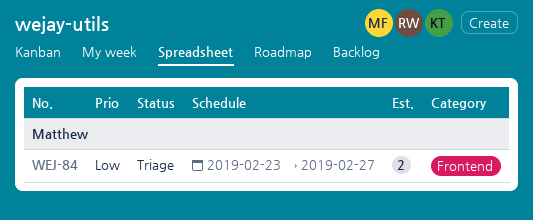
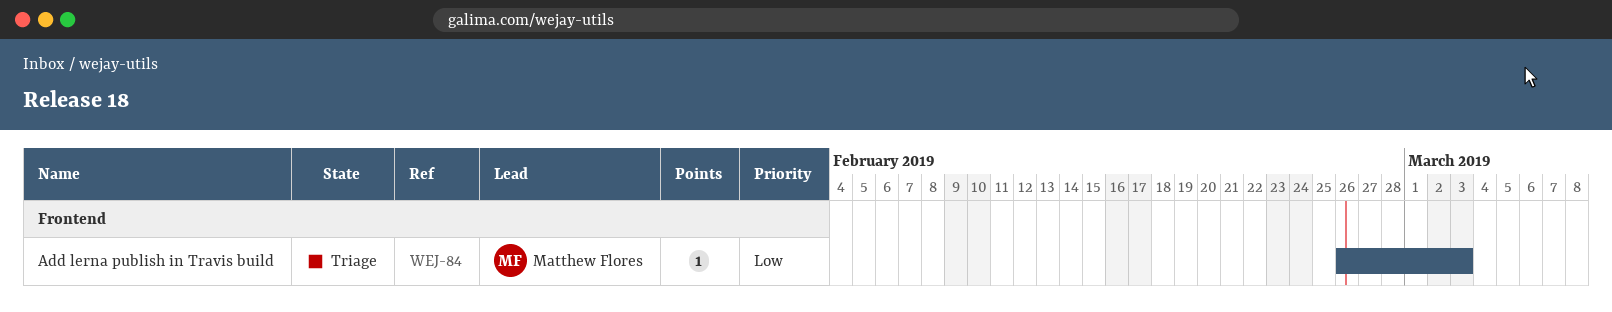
WEJ-84, estimate: 2 -> 1
WEJ-84, start: Feb 23 -> Feb 26
WEJ-84, due: Feb 27 -> Mar 3

